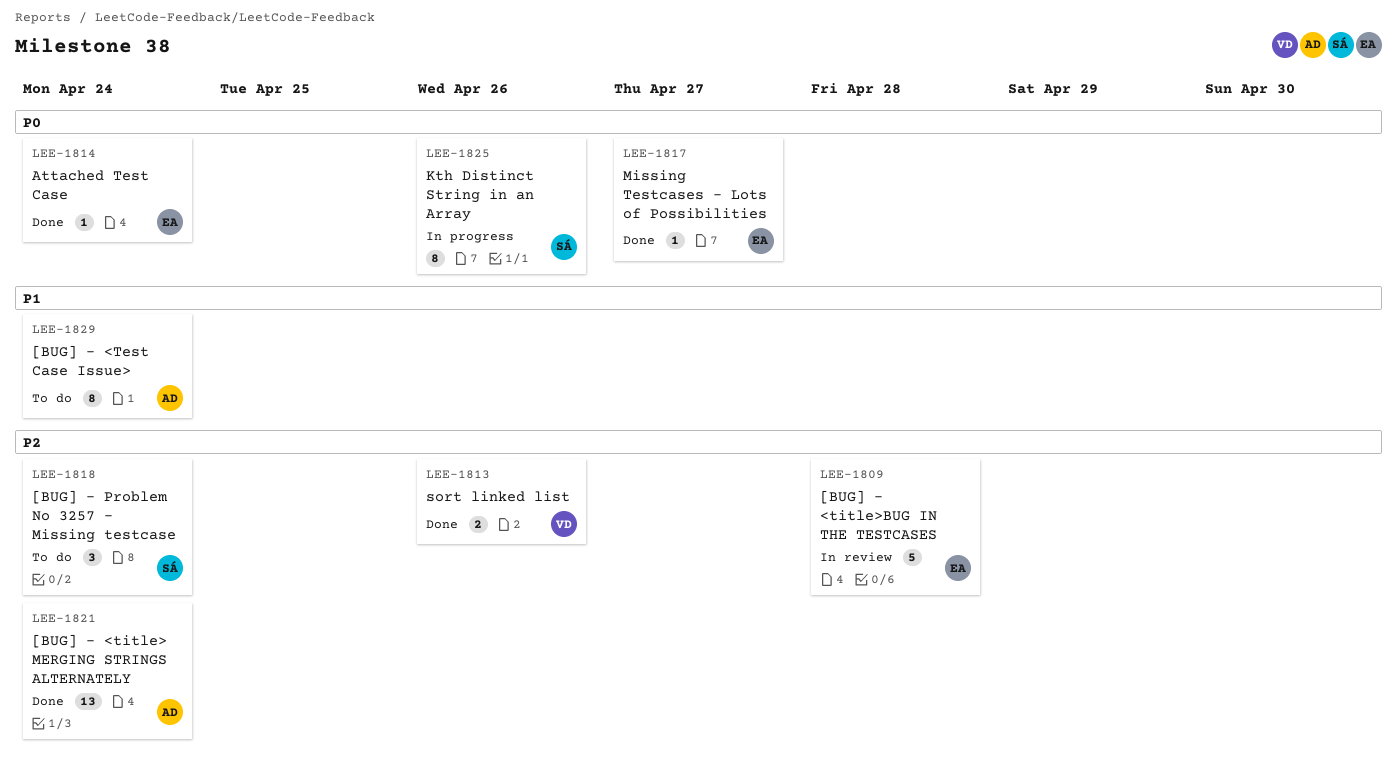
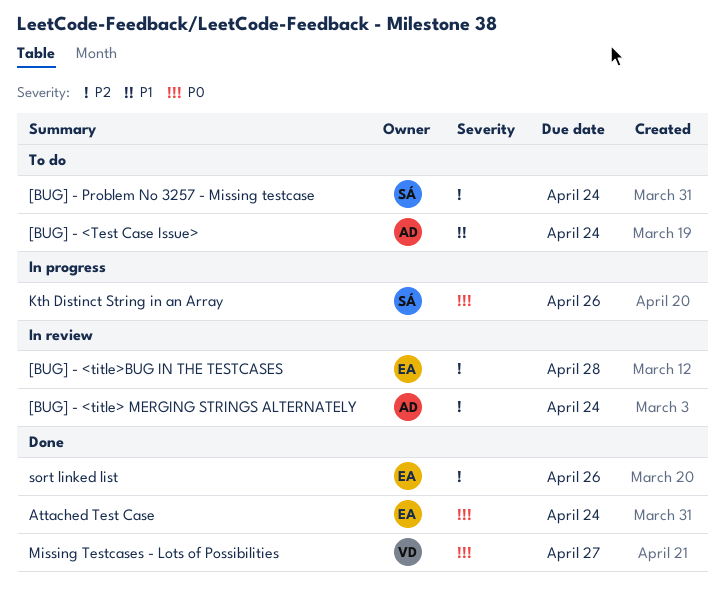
[BUG] - <title> MERGING STRINGS ALTERNATELY, status: Done -> In review
Missing Testcases - Lots of Possibilities, owner: EA -> VD
sort linked list, owner: VD -> EA

